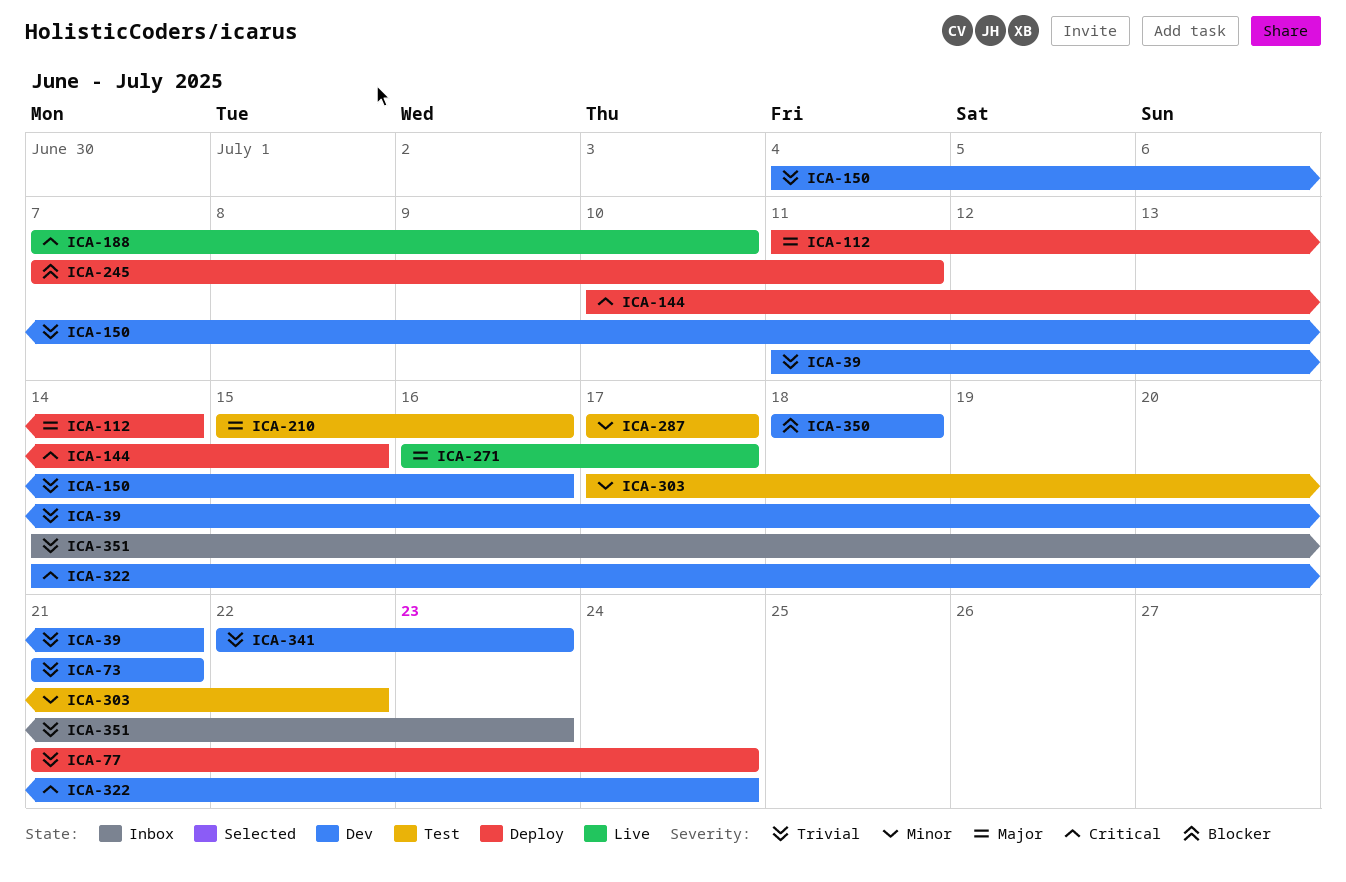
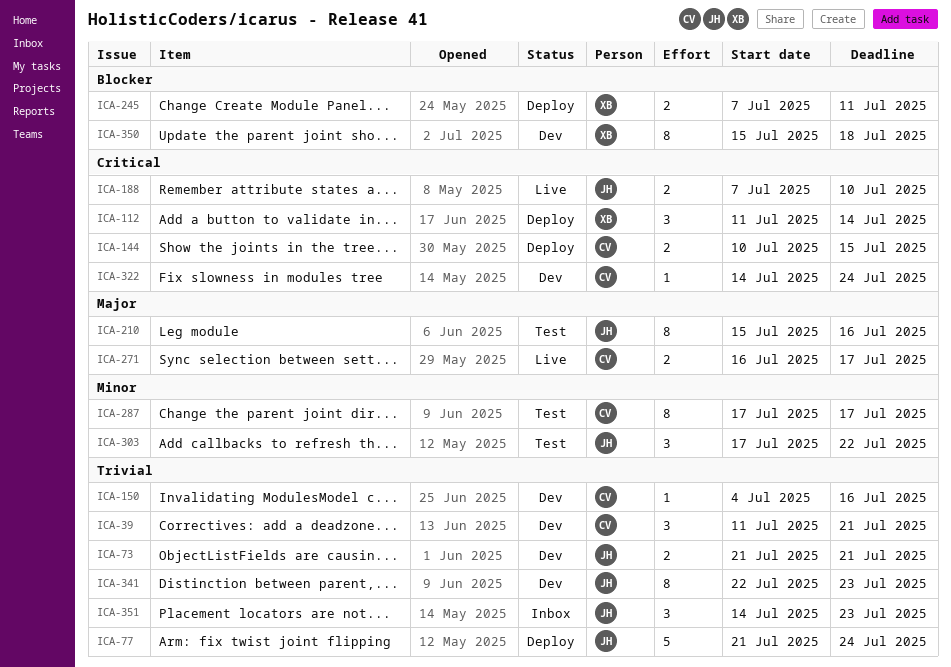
ICA-112, priority: Major -> Critical
ICA-350, start: Jul 18 -> Jul 15

